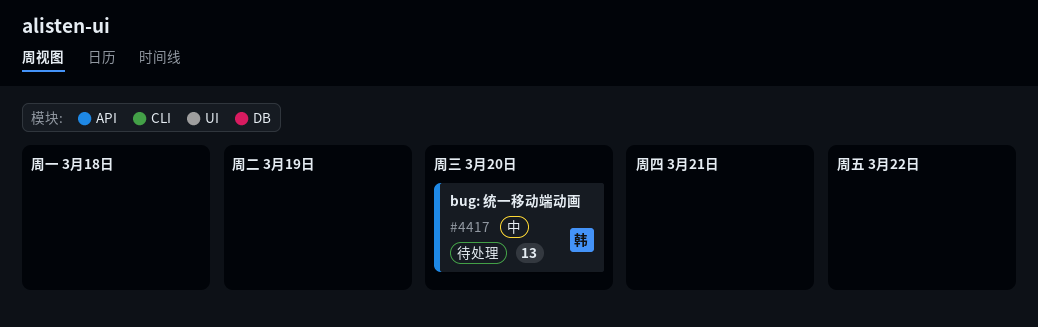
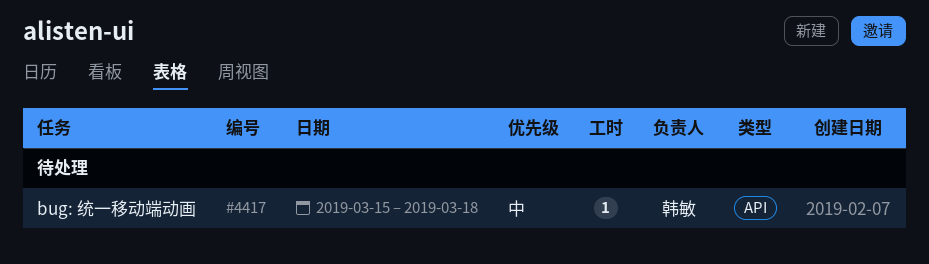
#4417, estimate: 13 -> 1
#4417, due: Mar 20 -> Mar 18

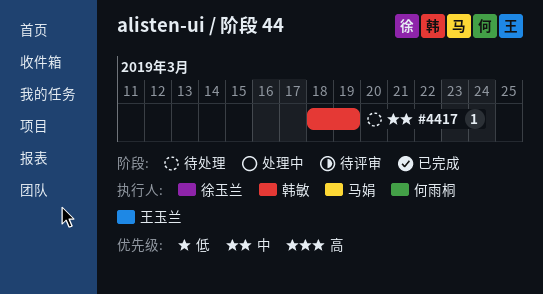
#4417, start: Mar 15 -> Mar 18
#4417, due: Mar 18 -> Mar 19

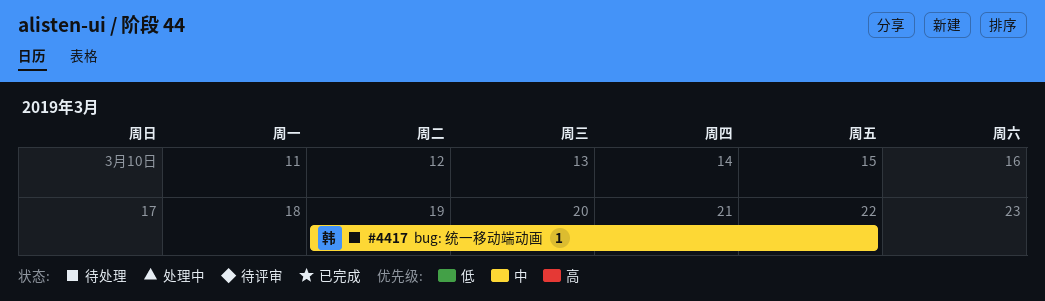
#4417, start: Mar 18 -> Mar 19
#4417, due: Mar 19 -> Mar 22

